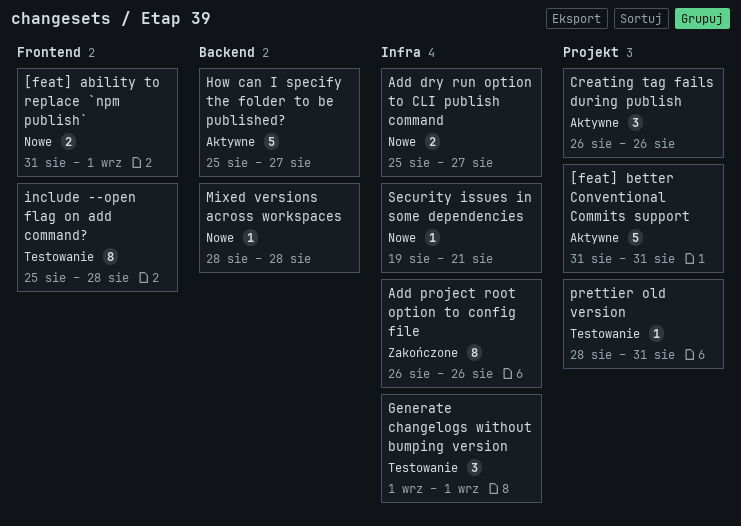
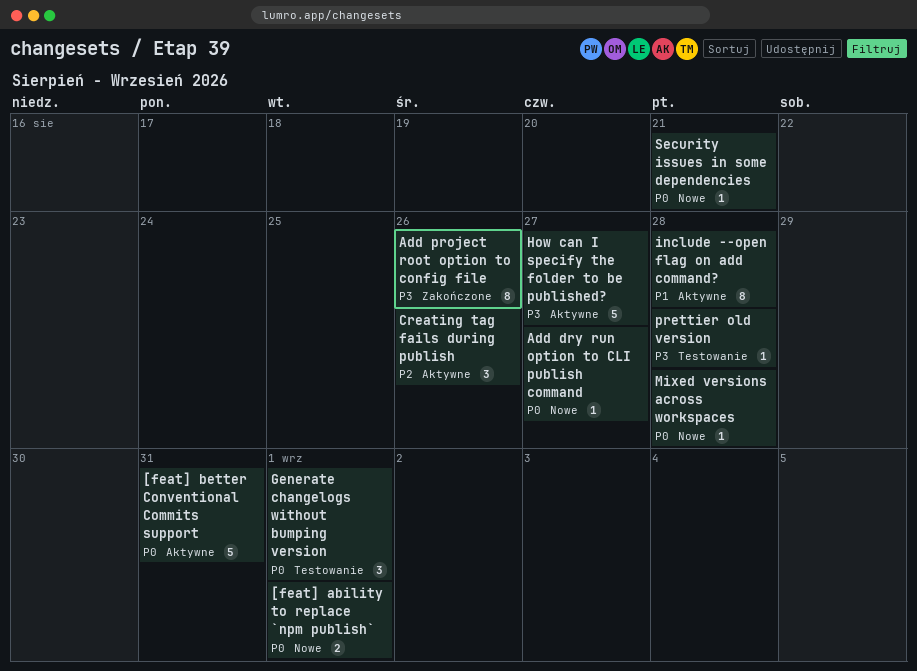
Add dry run option to CLI publish command, estimate: 2 -> 1
include --open flag on add command?, status: Testowanie -> Aktywne
prettier old version, due: Aug 31 -> Aug 28

